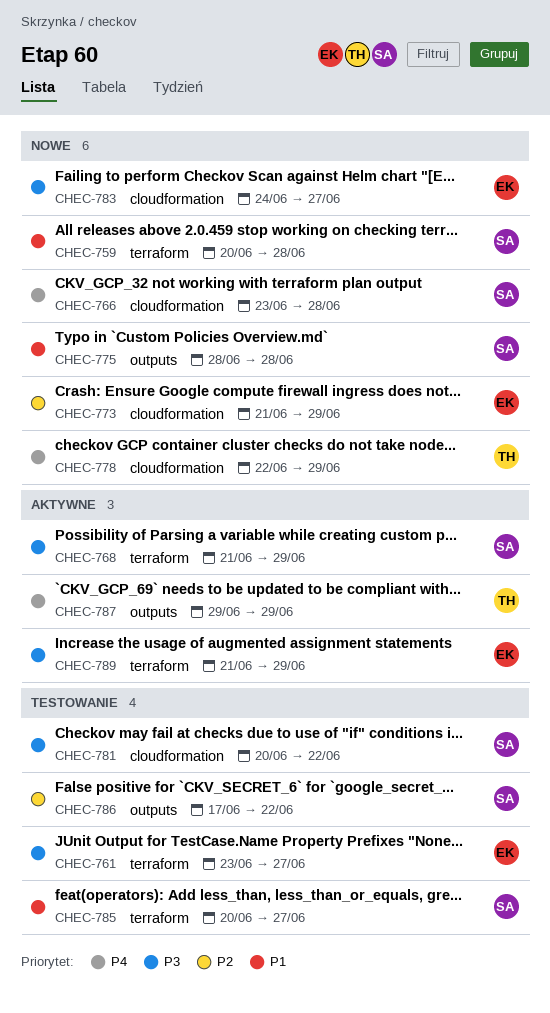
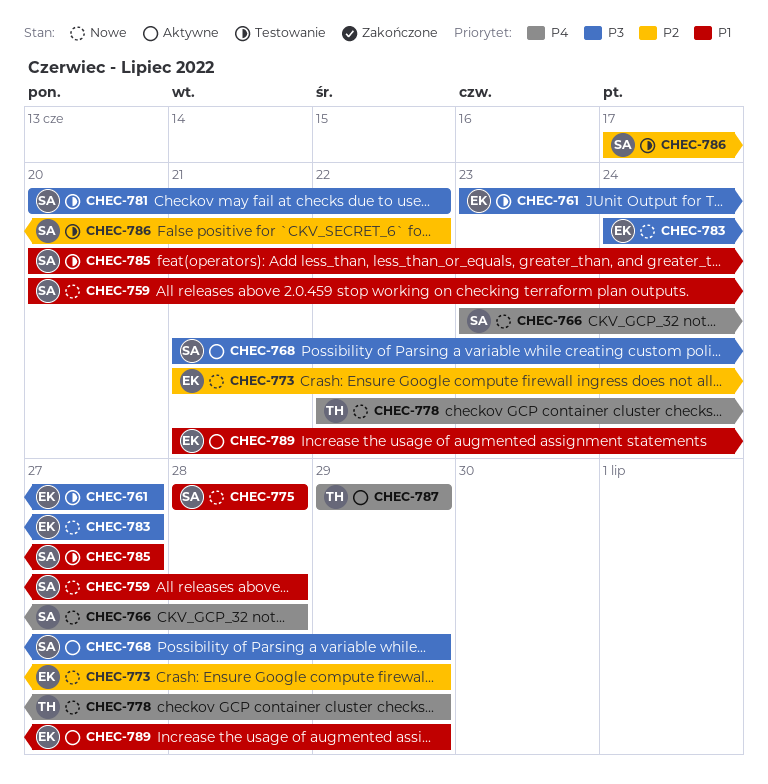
CHEC-789, priority: P3 -> P1

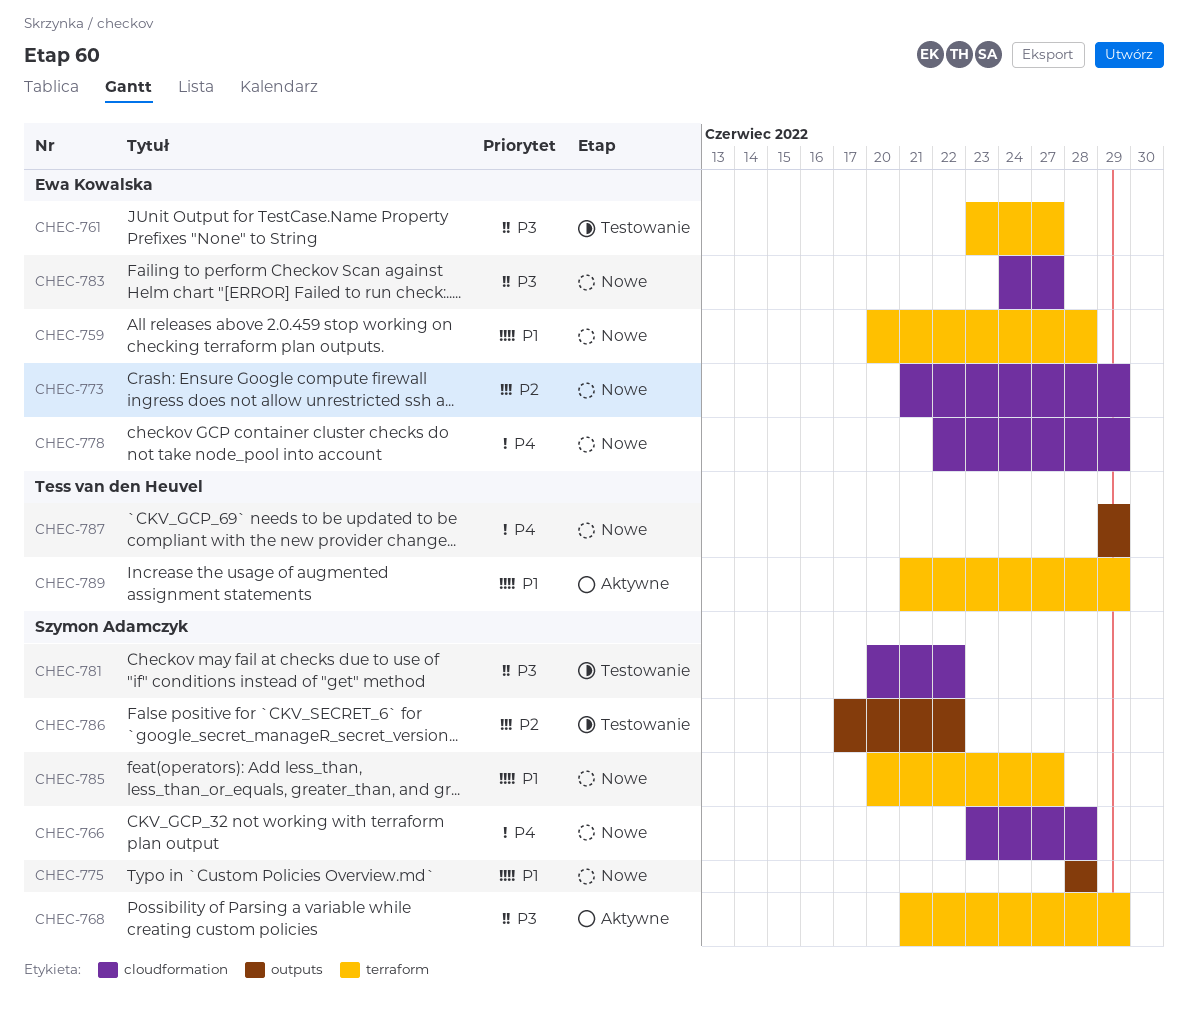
CHEC-759, owner: Szymon Adamczyk -> Ewa Kowalska
CHEC-778, owner: Tess van den Heuvel -> Ewa Kowalska
CHEC-785, status: Testowanie -> Nowe
CHEC-787, status: Aktywne -> Nowe
CHEC-789, owner: Ewa Kowalska -> Tess van den Heuvel

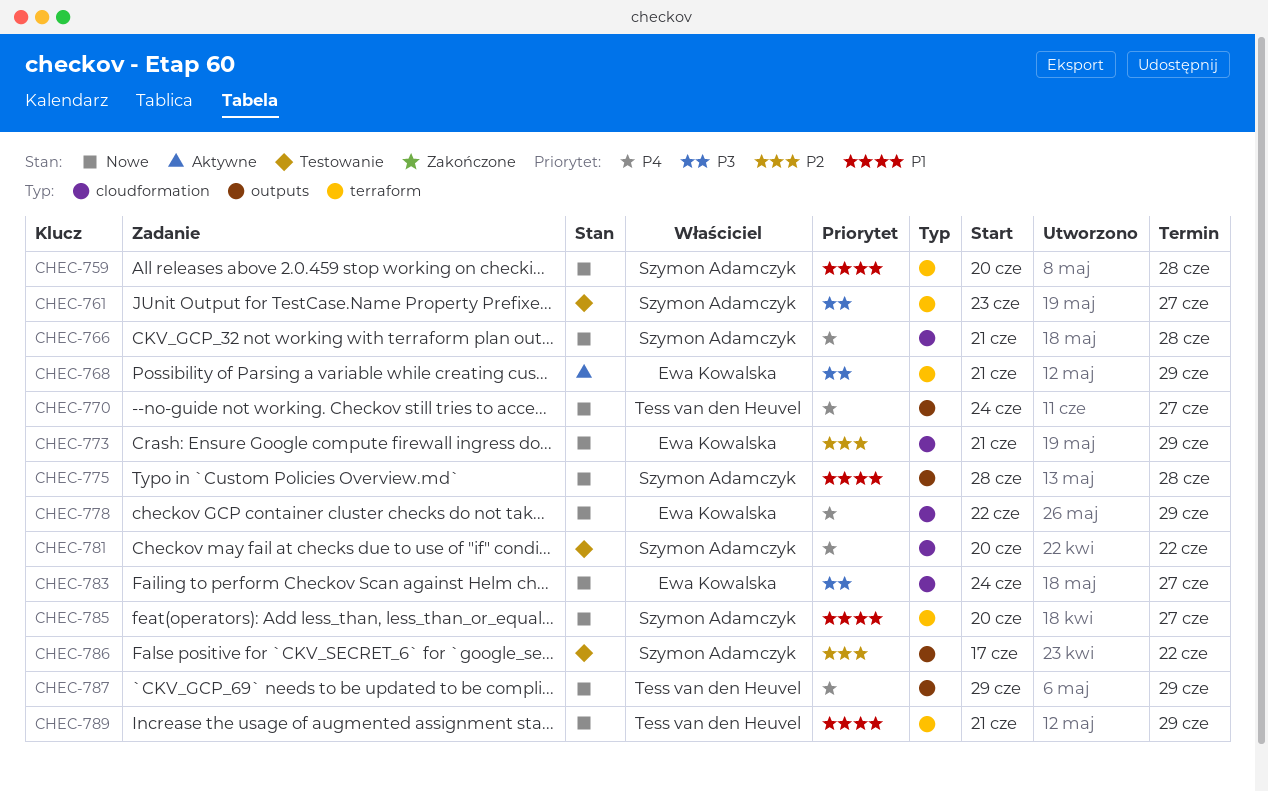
CHEC-759, owner: Ewa Kowalska -> Szymon Adamczyk
CHEC-761, owner: Ewa Kowalska -> Szymon Adamczyk
CHEC-766, start: Jun 23 -> Jun 21
CHEC-768, owner: Szymon Adamczyk -> Ewa Kowalska
CHEC-770: none -> present
CHEC-781, priority: P3 -> P4
CHEC-789, status: Aktywne -> Nowe

